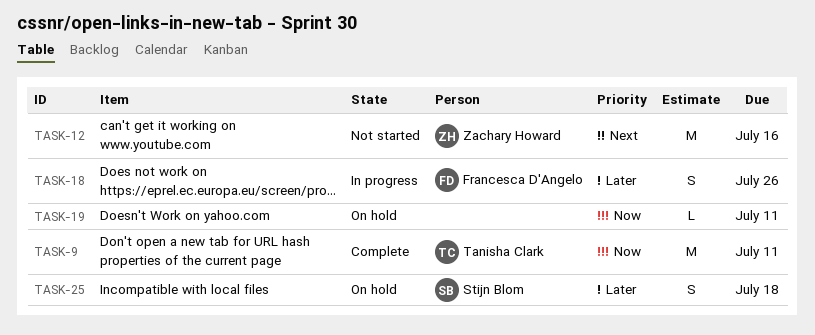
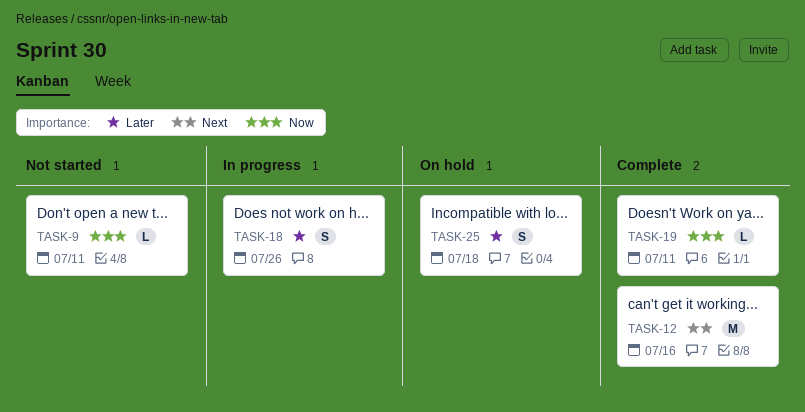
TASK-9, status: Complete -> Not started
TASK-9, estimate: M -> L
TASK-12, status: Not started -> Complete
TASK-19, status: On hold -> Complete

